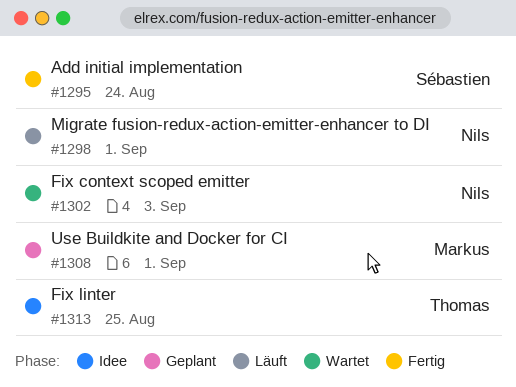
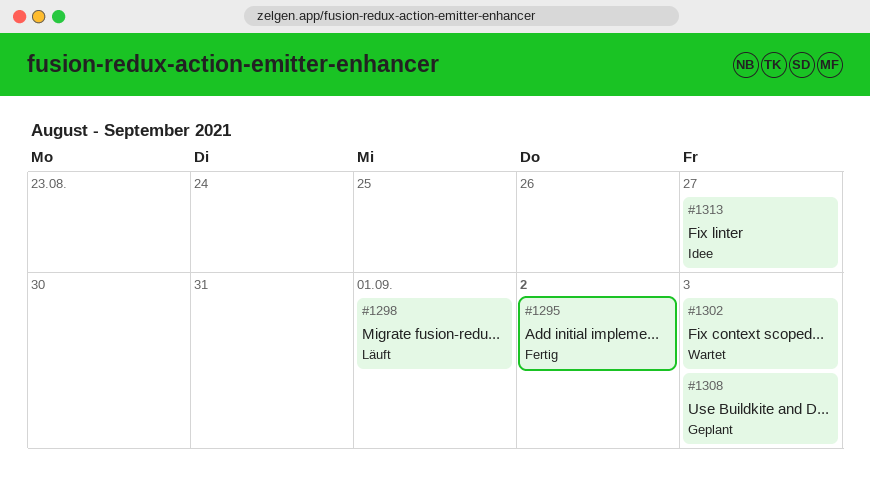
#1295, due: Aug 24 -> Sep 2
#1308, due: Sep 1 -> Sep 3
#1313, due: Aug 25 -> Aug 27

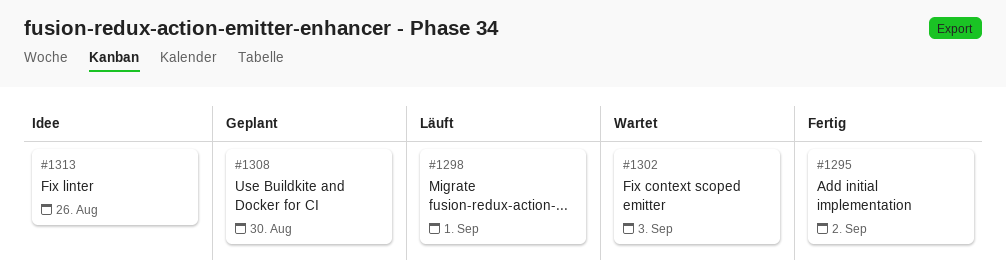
#1308, due: Sep 3 -> Aug 30
#1313, due: Aug 27 -> Aug 26

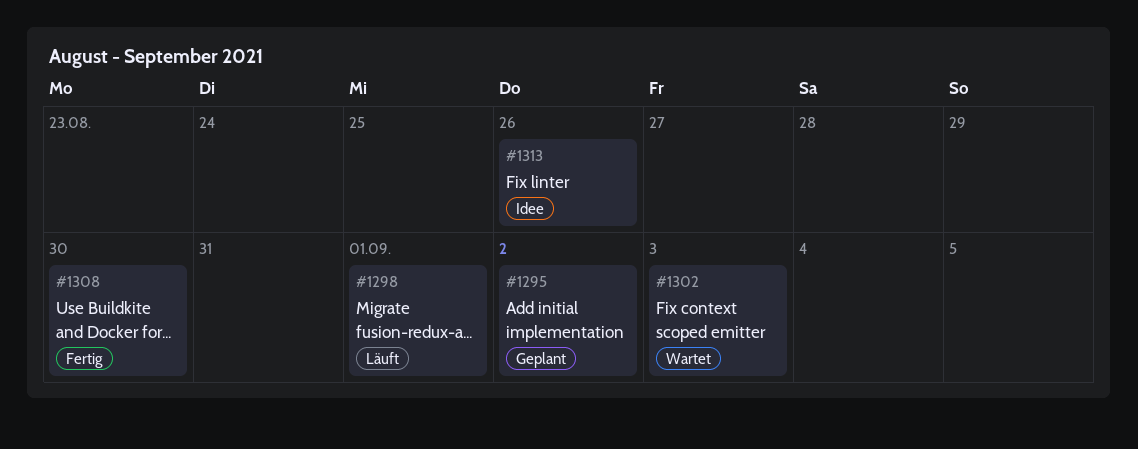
#1295, status: Fertig -> Geplant
#1308, status: Geplant -> Fertig

